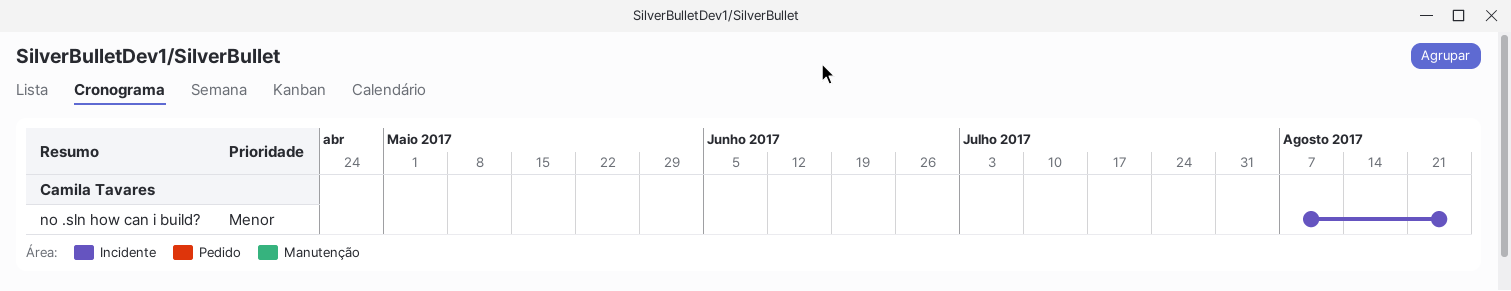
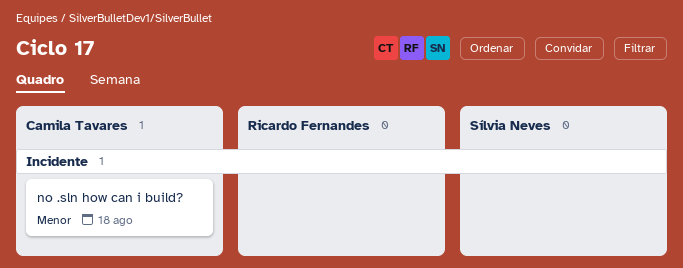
no .sln how can i build?, due: Aug 25 -> Aug 18

